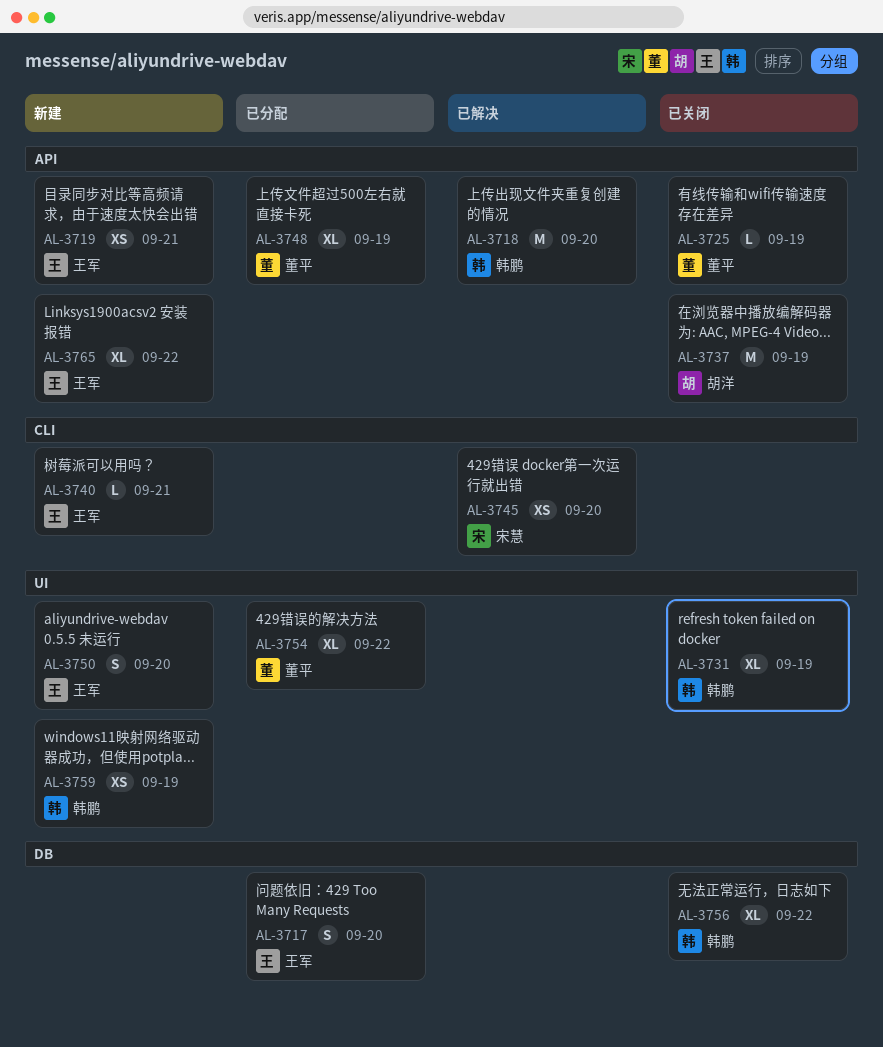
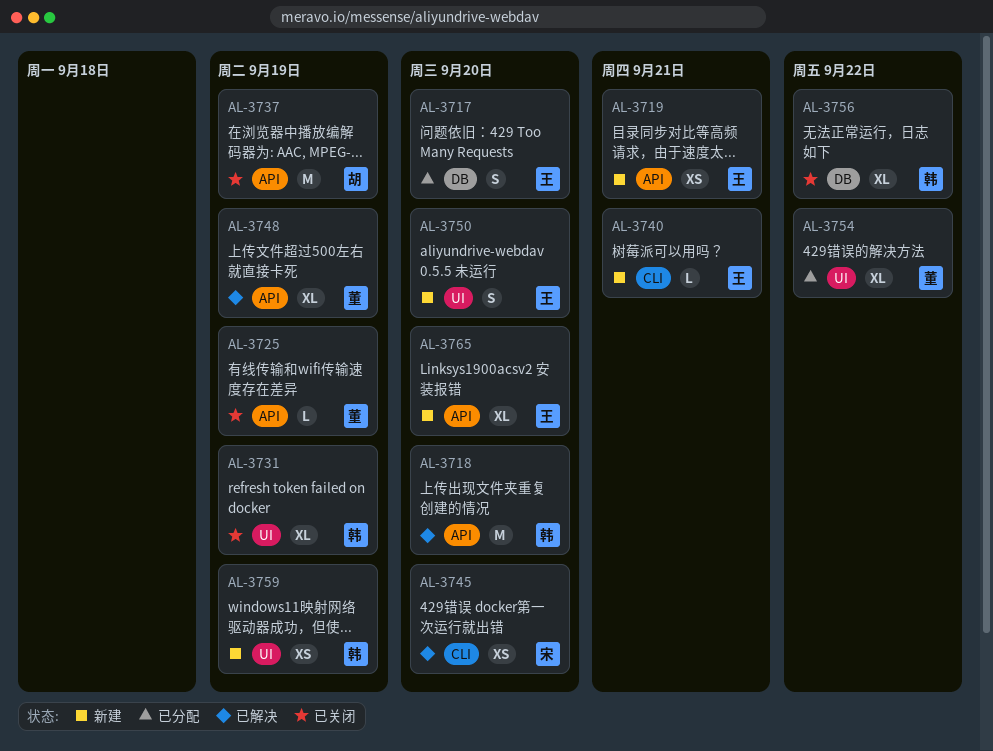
AL-3748, status: 已分配 -> 已解决
AL-3765, due: Sep 22 -> Sep 20

